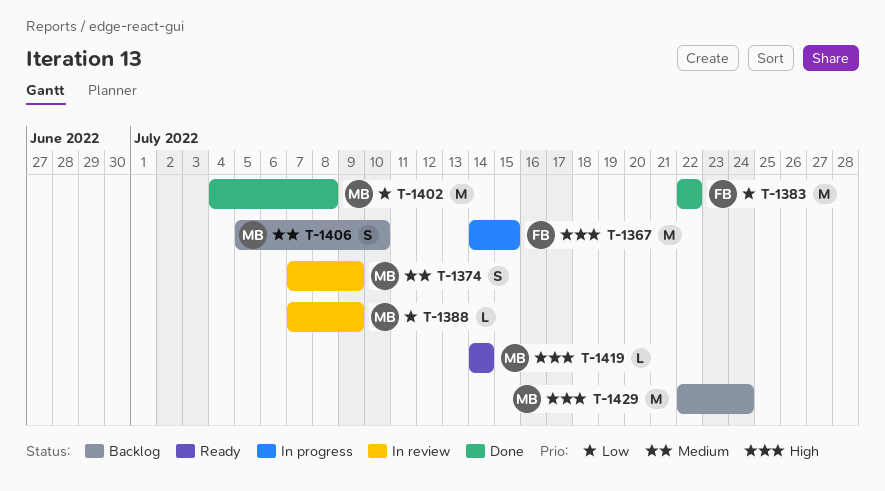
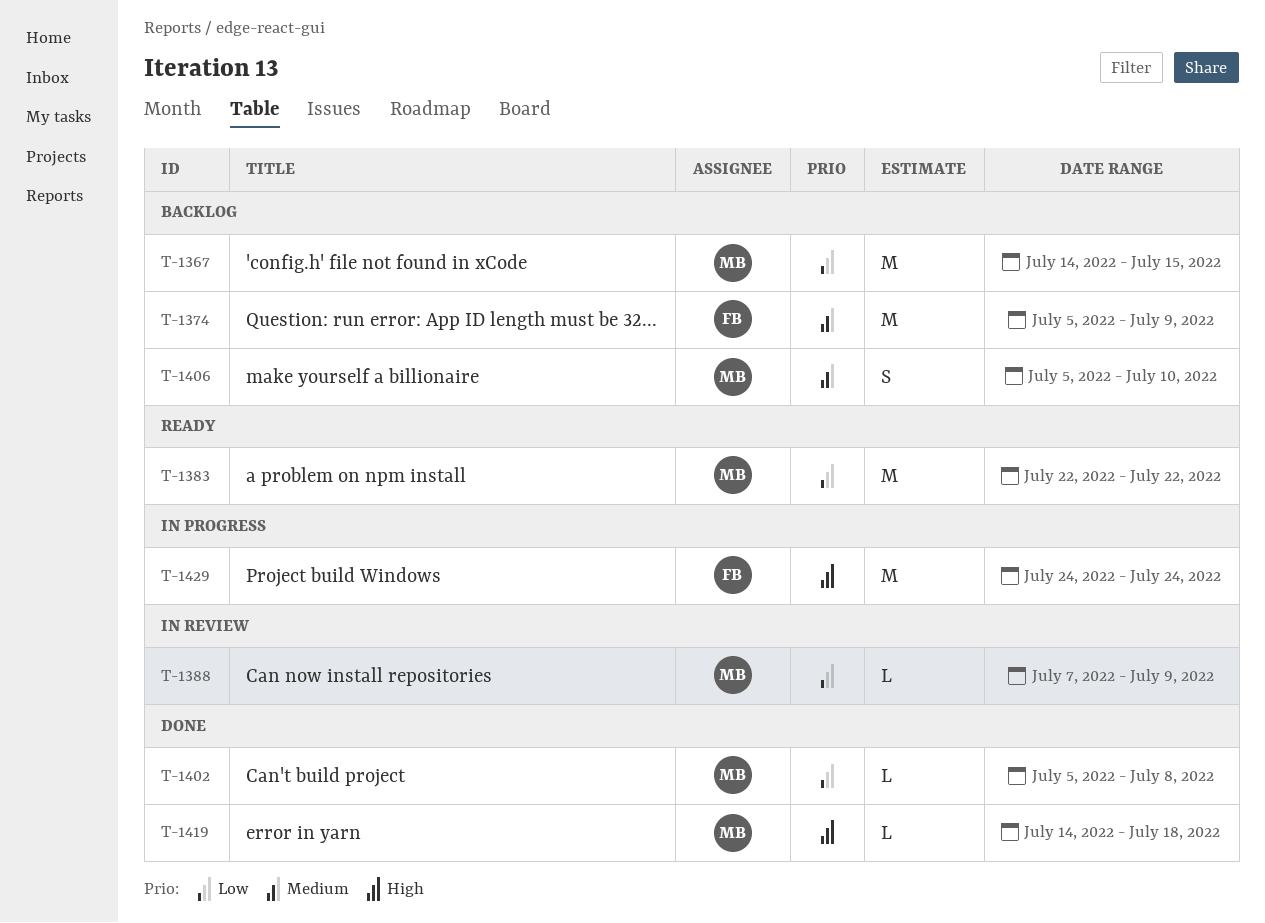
T-1367, status: In progress -> Backlog
T-1367, owner: FB -> MB
T-1367, priority: High -> Low
T-1374, status: In review -> Backlog
T-1374, owner: MB -> FB
T-1374, estimate: S -> M
T-1374, start: Jul 7 -> Jul 5
T-1383, status: Done -> Ready
T-1383, owner: FB -> MB
T-1402, estimate: M -> L
T-1402, start: Jul 4 -> Jul 5
T-1419, status: Ready -> Done
T-1419, due: Jul 14 -> Jul 18
T-1429, status: Backlog -> In progress
T-1429, owner: MB -> FB
T-1429, start: Jul 22 -> Jul 24

